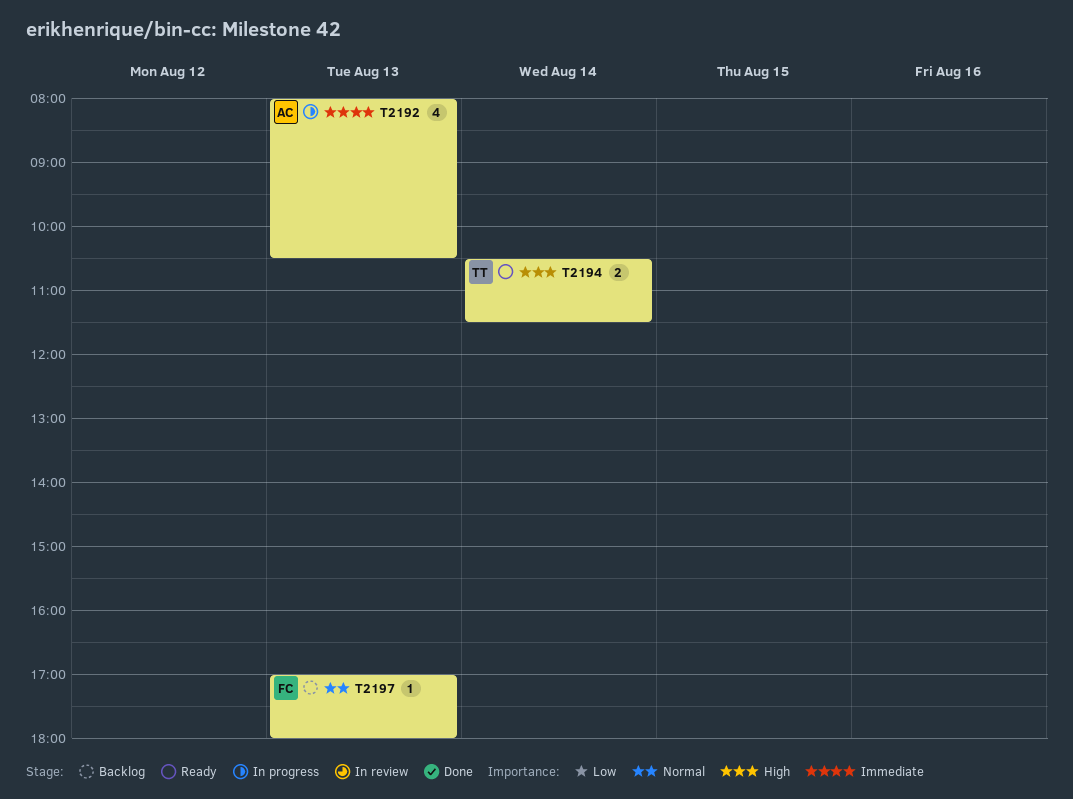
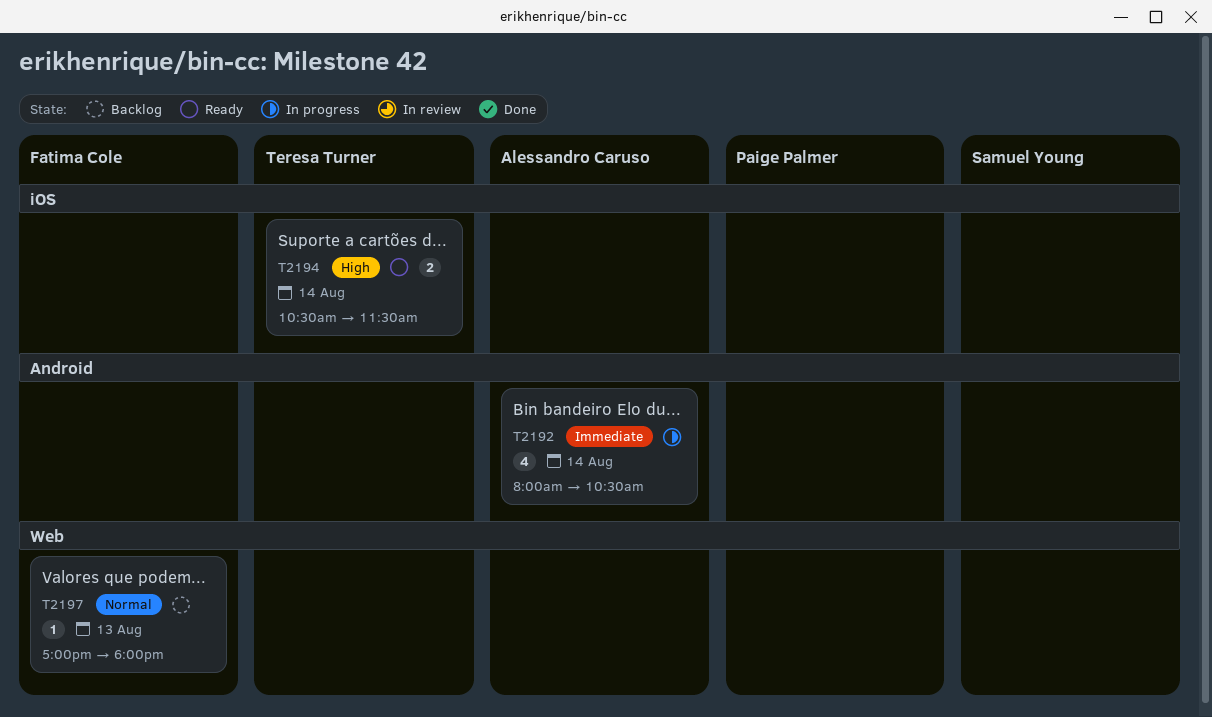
T2192, day: Aug 13 -> Aug 14

